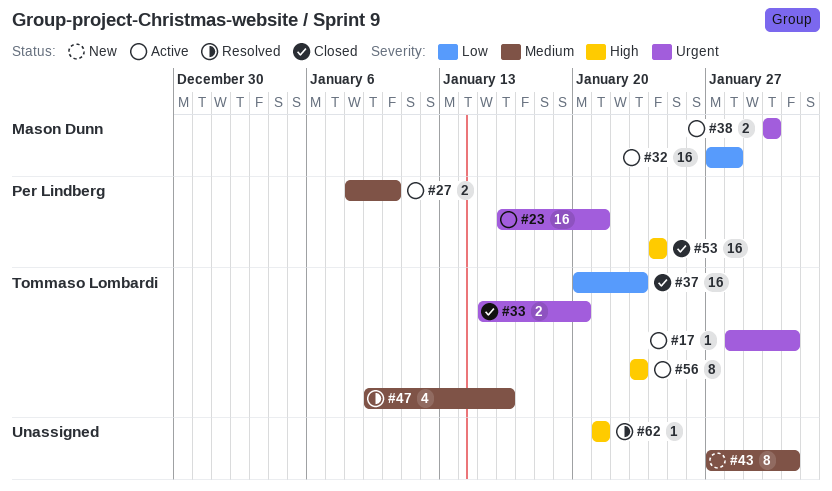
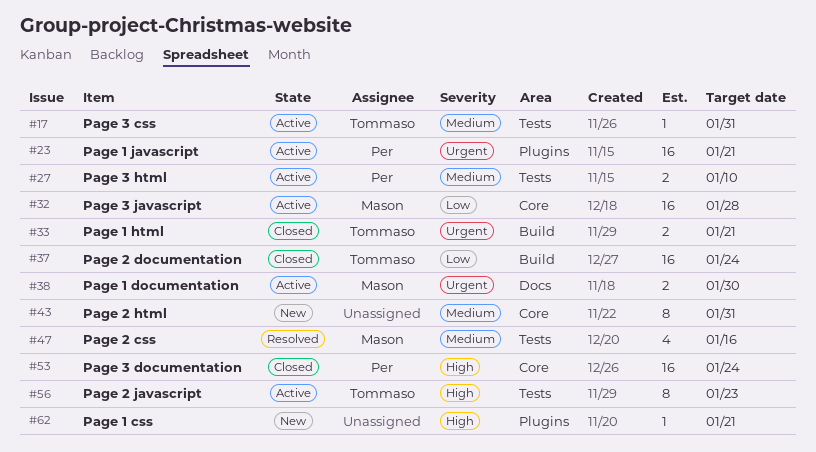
#17, priority: Urgent -> Medium
#33, due: Jan 20 -> Jan 21
#37, due: Jan 23 -> Jan 24
#47, owner: Tommaso Lombardi -> Mason Dunn
#62, status: Resolved -> New

